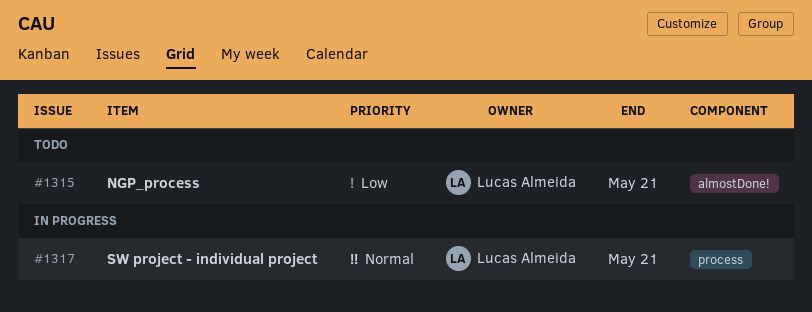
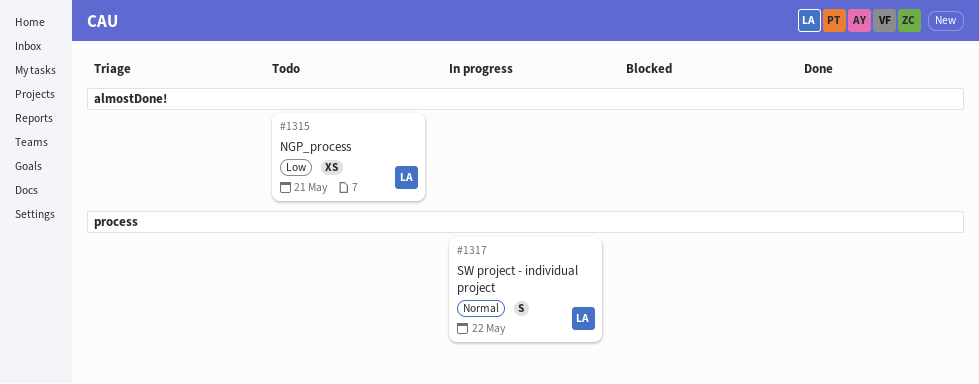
#1317, due: May 21 -> May 22

